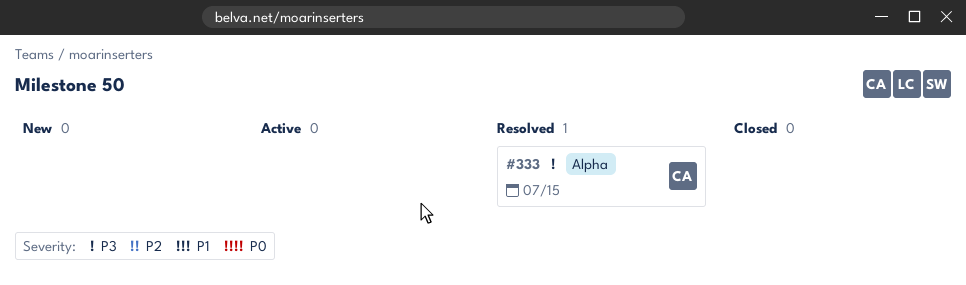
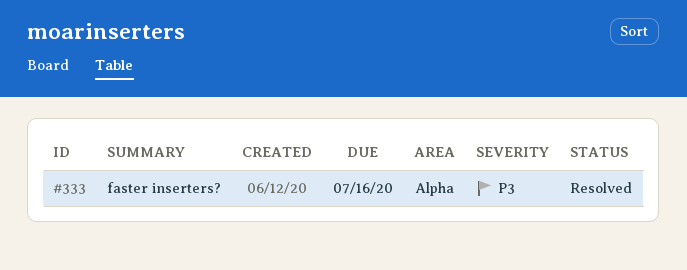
#333, due: Jul 15 -> Jul 16

